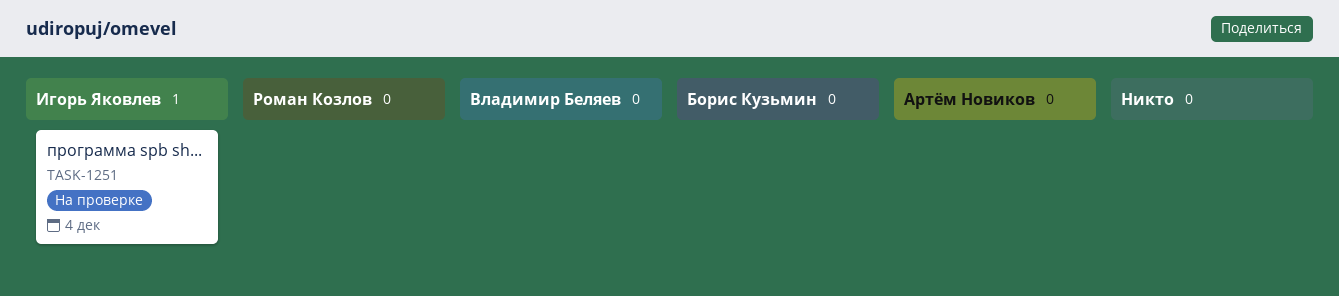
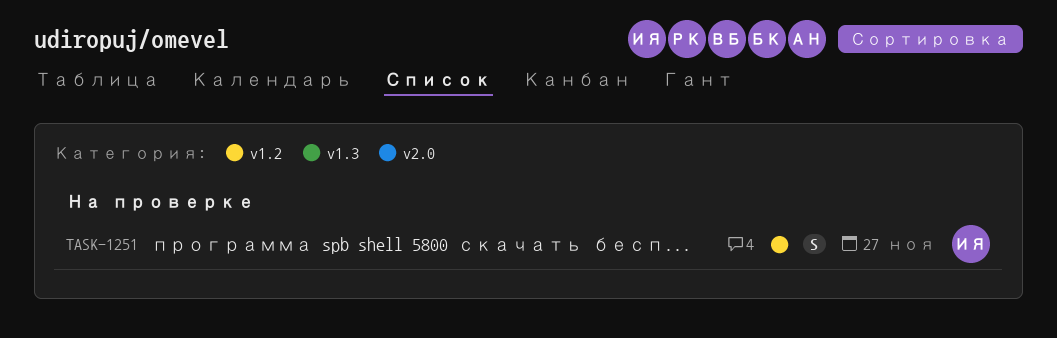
TASK-1251, due: Dec 4 -> Nov 27

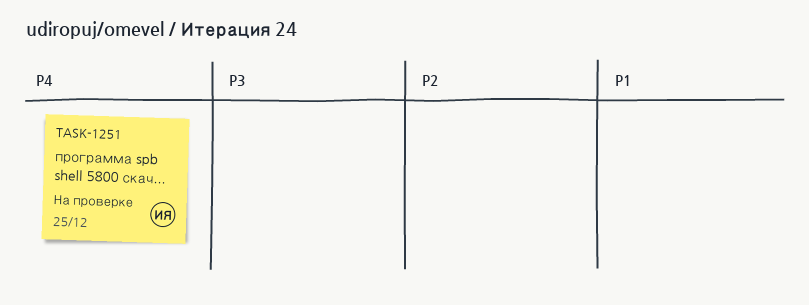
TASK-1251, due: Nov 27 -> Dec 25

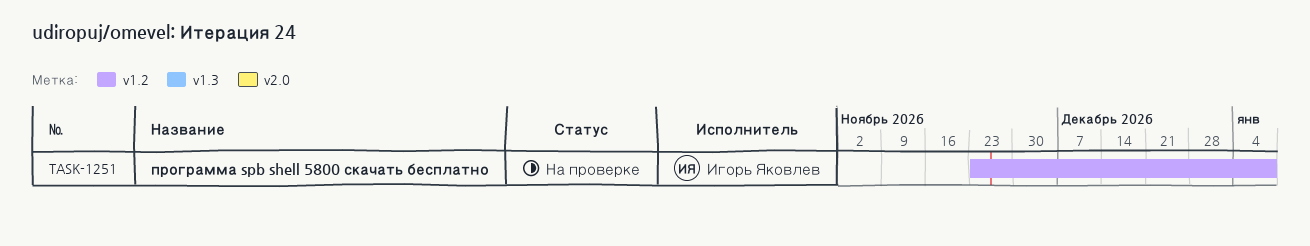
TASK-1251, due: Dec 25 -> Jan 8

